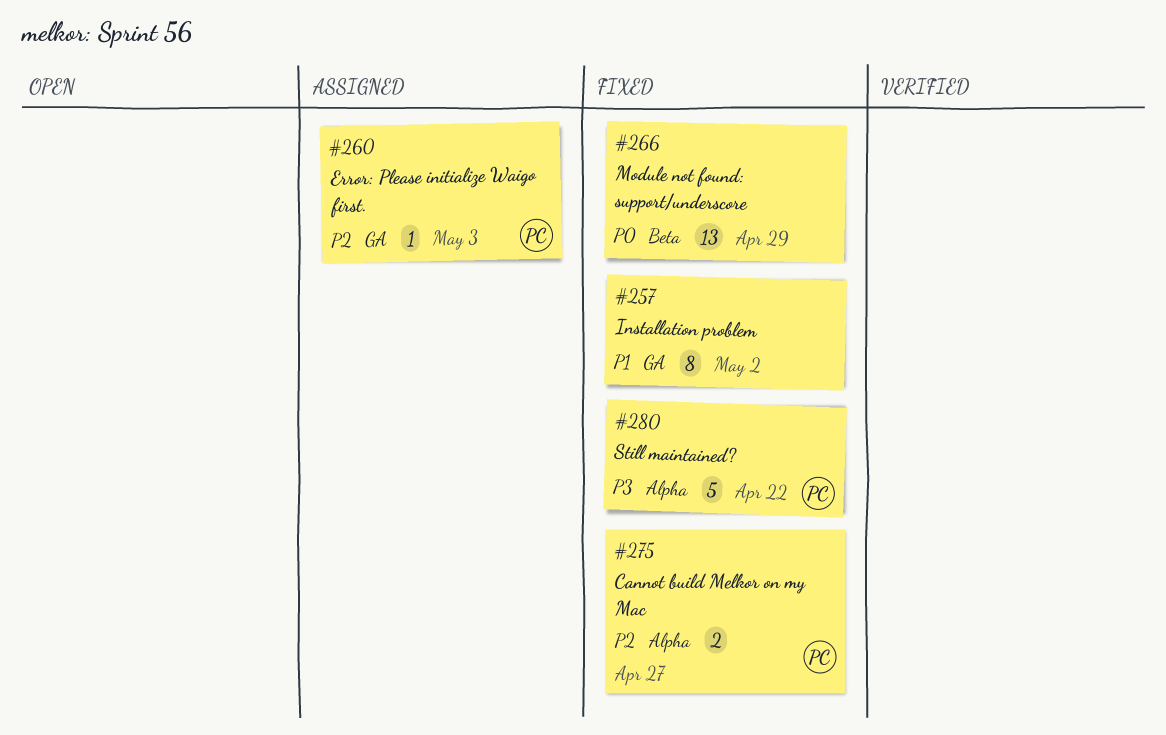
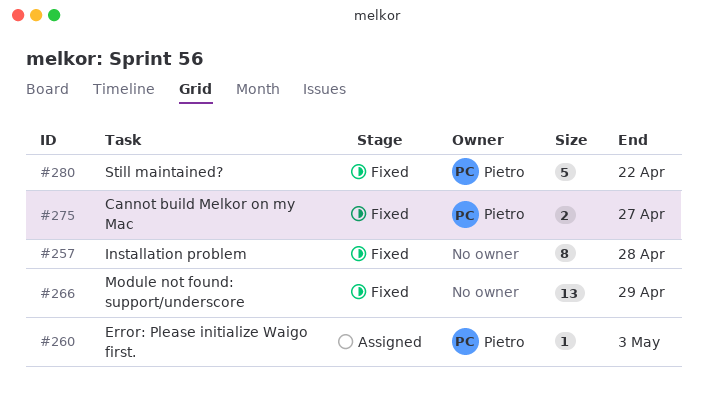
#257, due: May 2 -> Apr 28

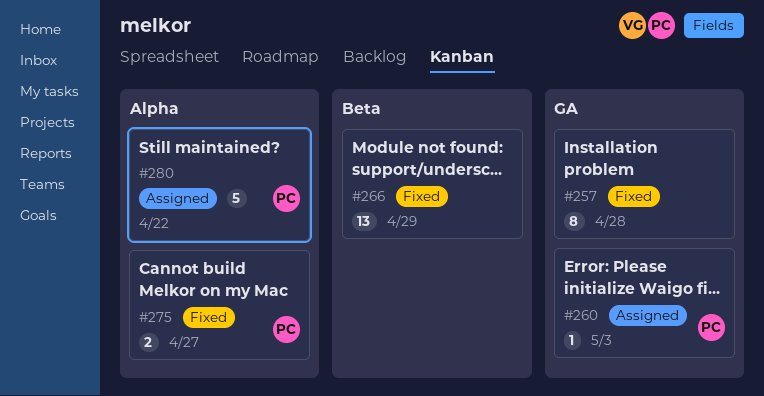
#280, status: Fixed -> Assigned

